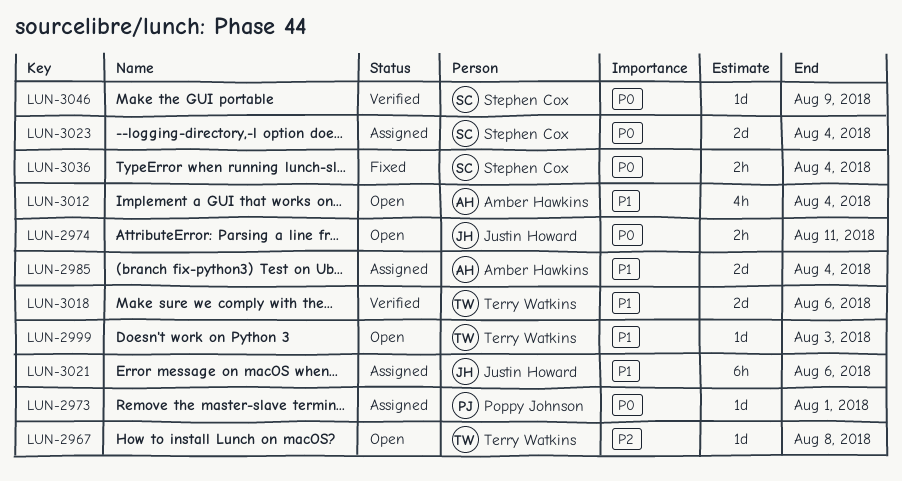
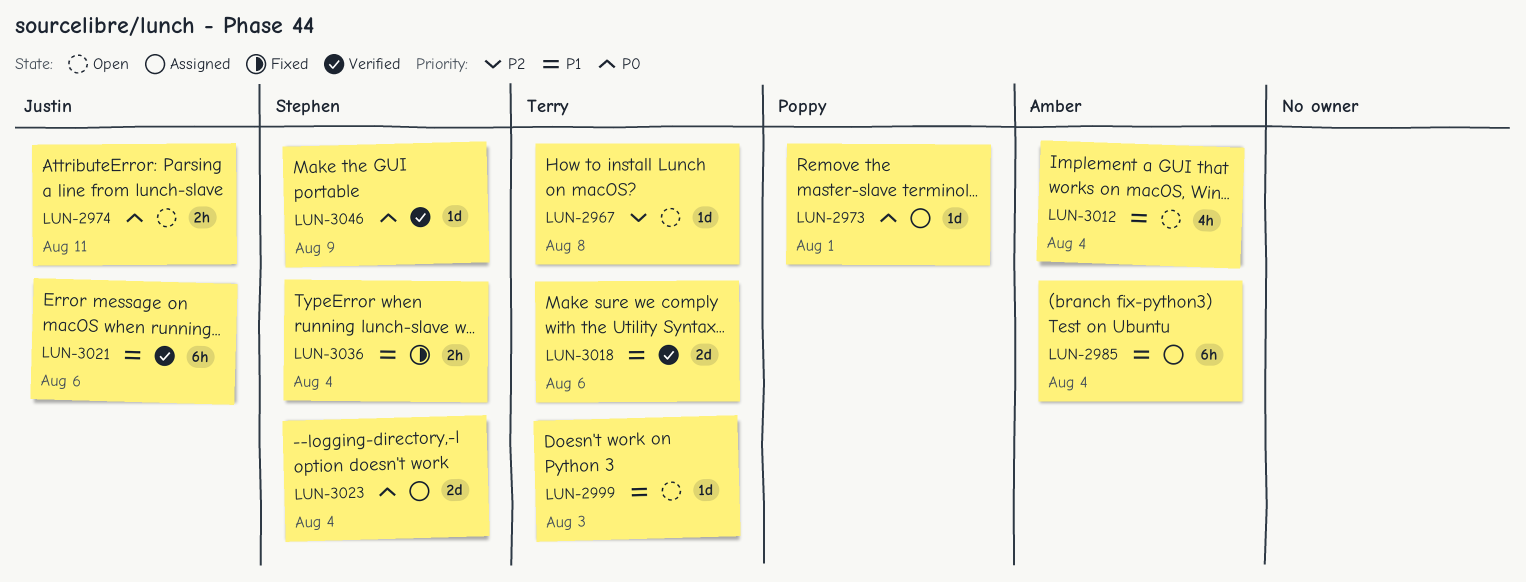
LUN-2985, estimate: 2d -> 6h
LUN-3021, status: Assigned -> Verified
LUN-3036, priority: P0 -> P1

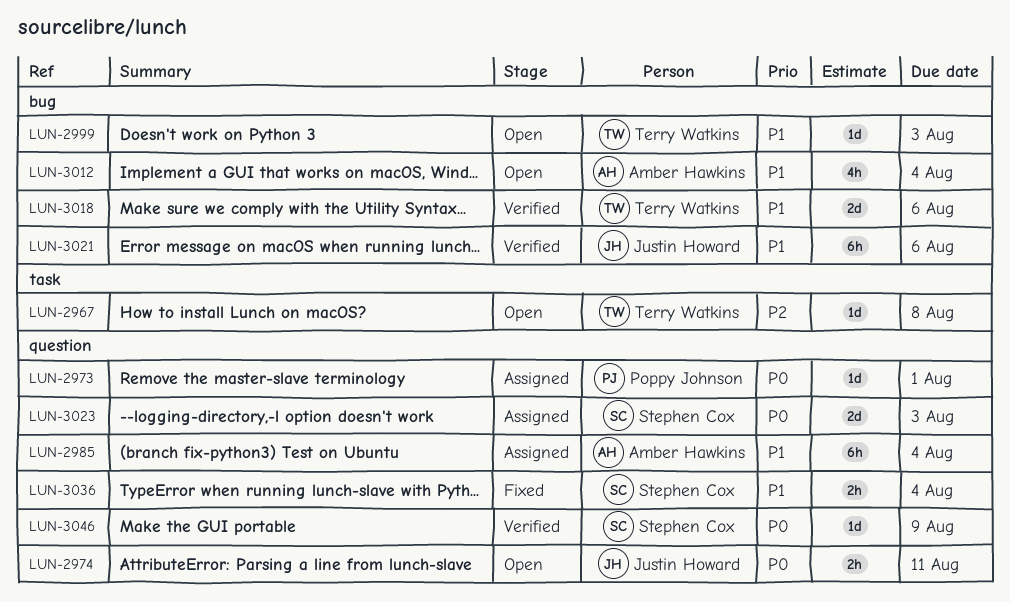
LUN-3023, due: Aug 4 -> Aug 3

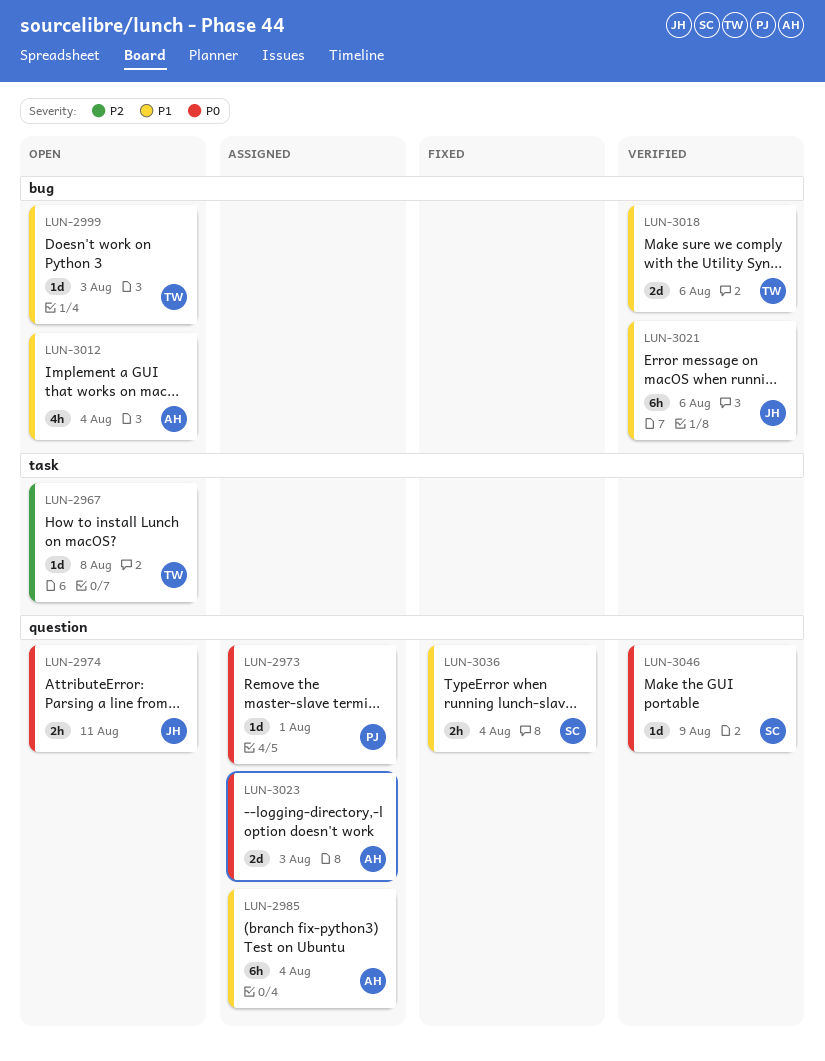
LUN-3023, owner: Stephen Cox -> Amber Hawkins

